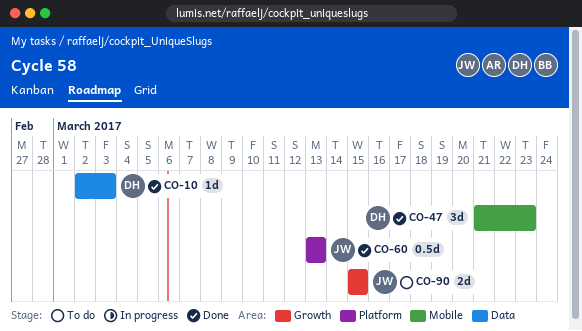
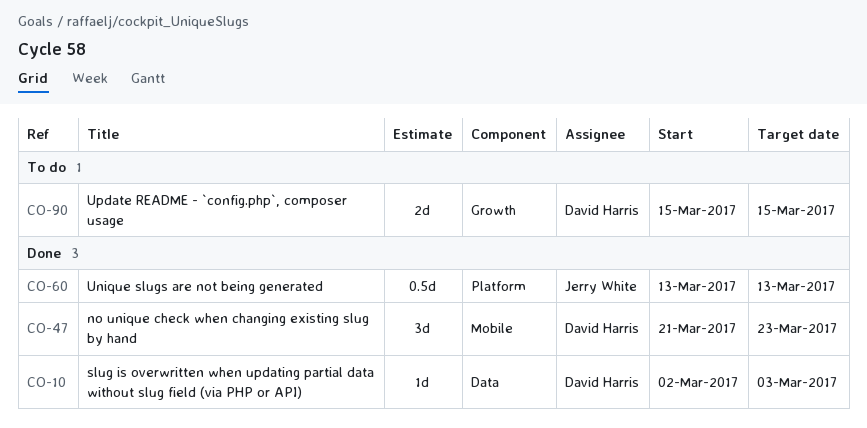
CO-90, owner: Jerry White -> David Harris

